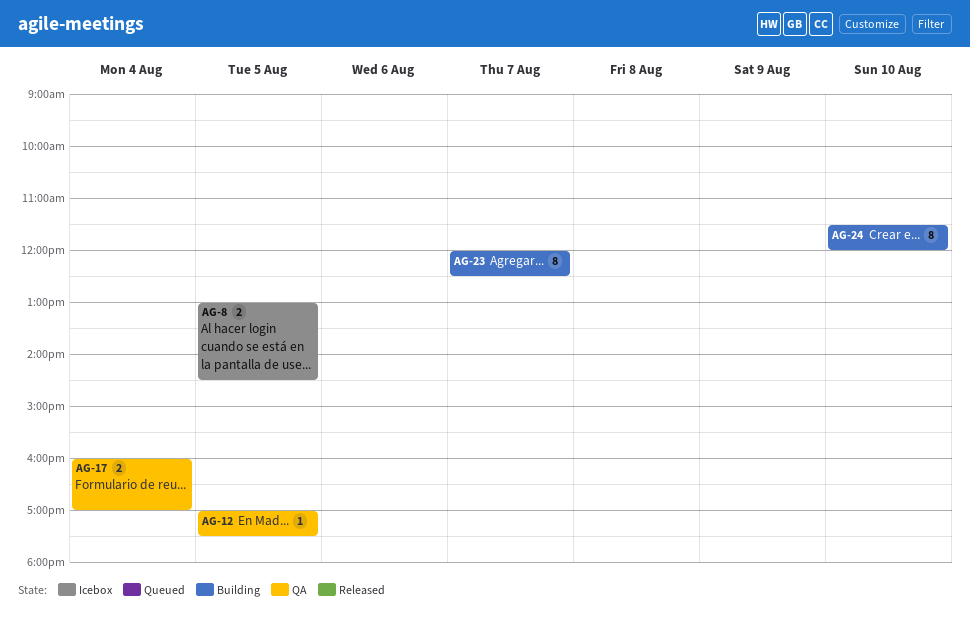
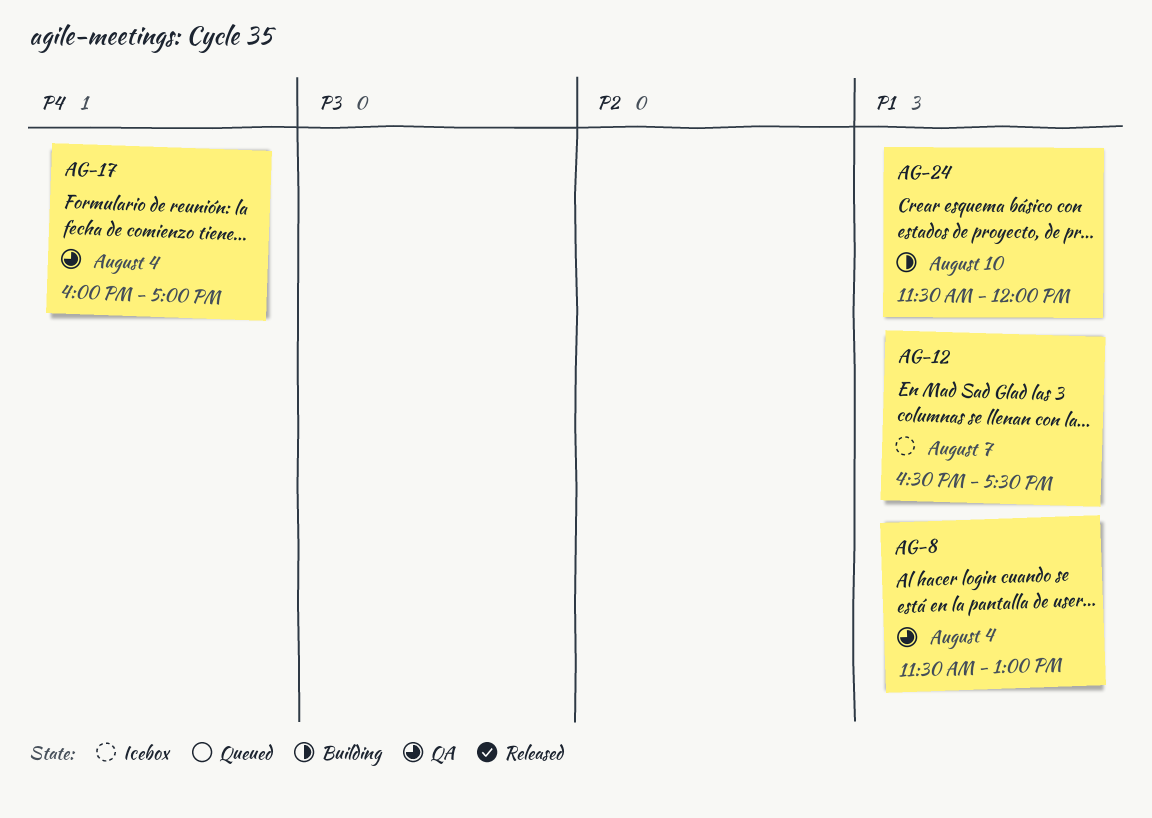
AG-8, status: Icebox -> QA
AG-8, day: Aug 5 -> Aug 4
AG-8, begins: 13:00 -> 11:30
AG-8, ends: 14:30 -> 13:00
AG-12, status: QA -> Icebox
AG-12, day: Aug 5 -> Aug 7
AG-12, begins: 17:00 -> 16:30
AG-23: present -> none

